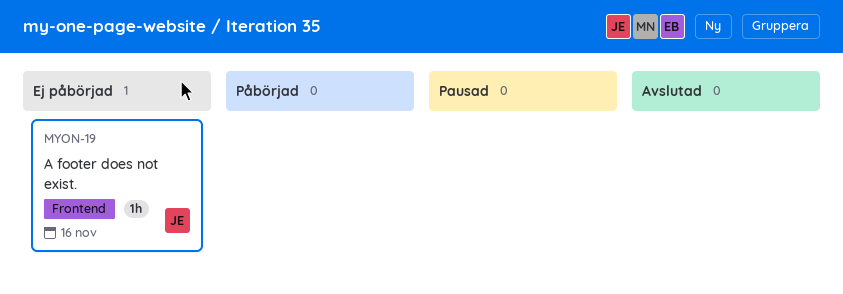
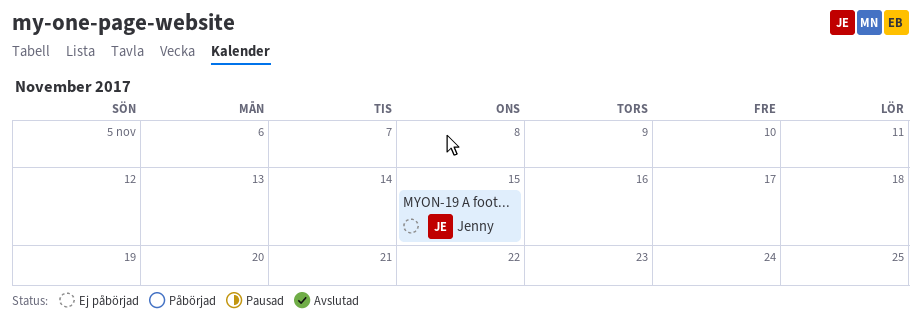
MYON-19, due: Nov 16 -> Nov 15

